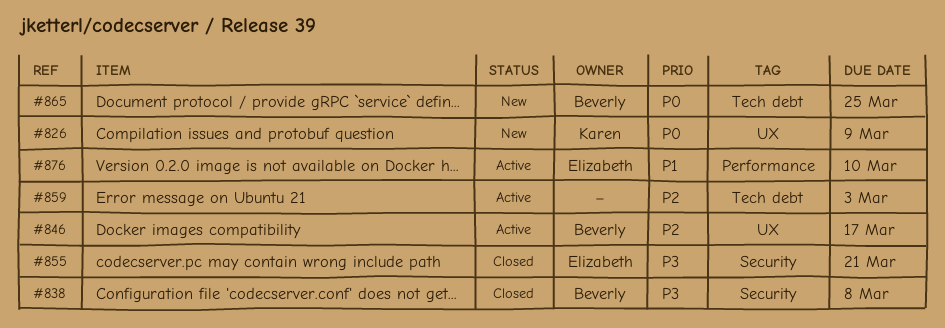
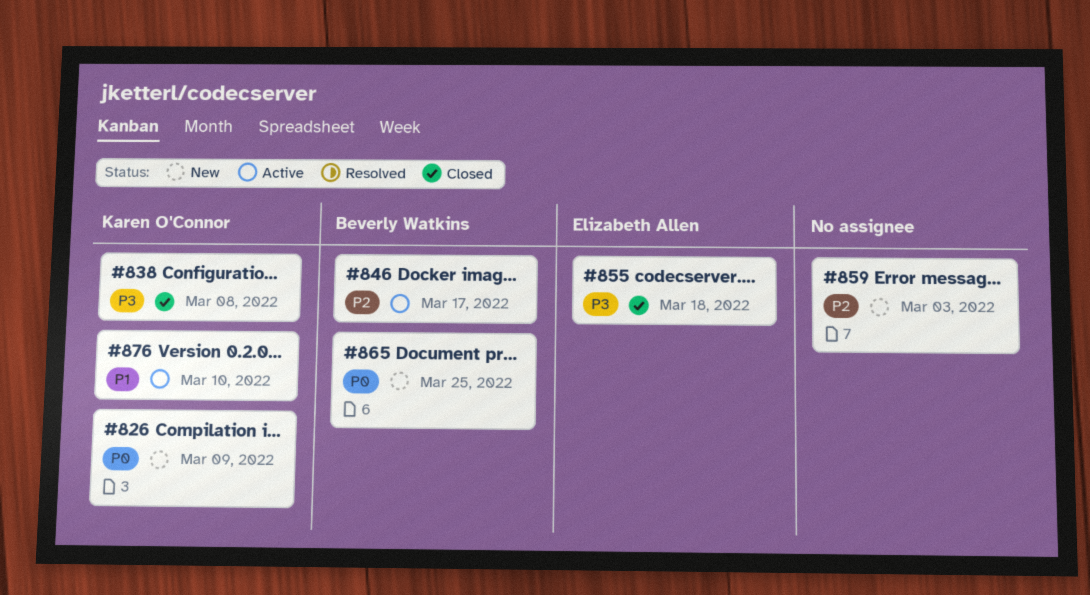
#838, owner: Beverly Watkins -> Karen O'Connor
#855, due: Mar 21 -> Mar 18
#859, status: Active -> New
#876, owner: Elizabeth Allen -> Karen O'Connor

